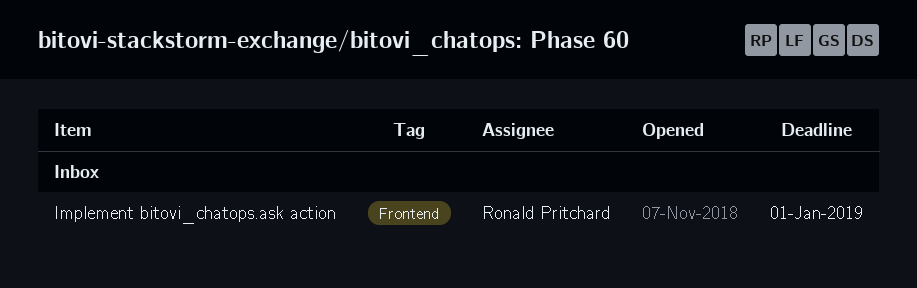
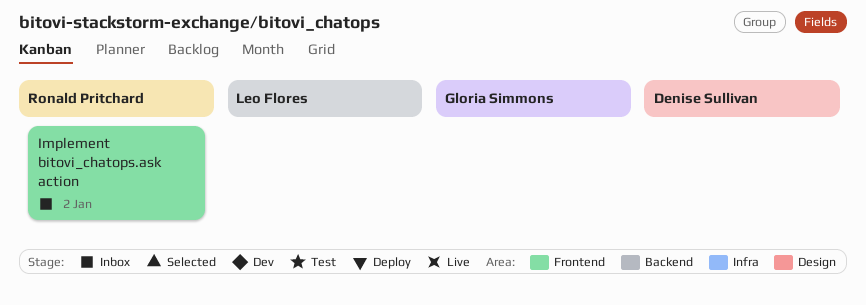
Implement bitovi_chatops.ask action, due: Jan 1 -> Jan 2

